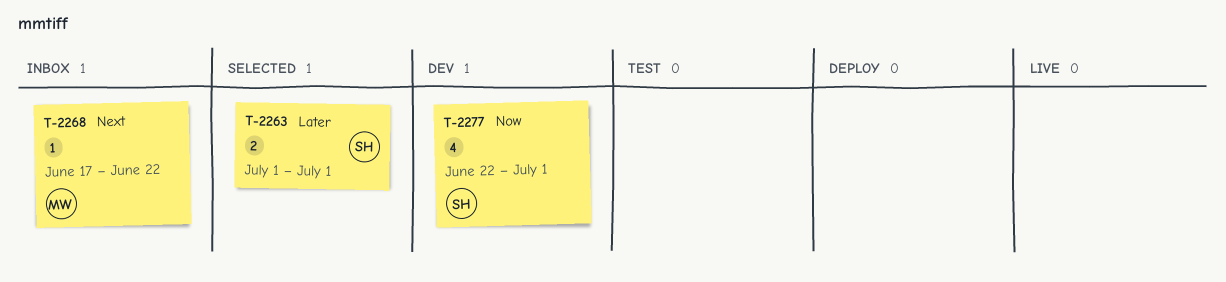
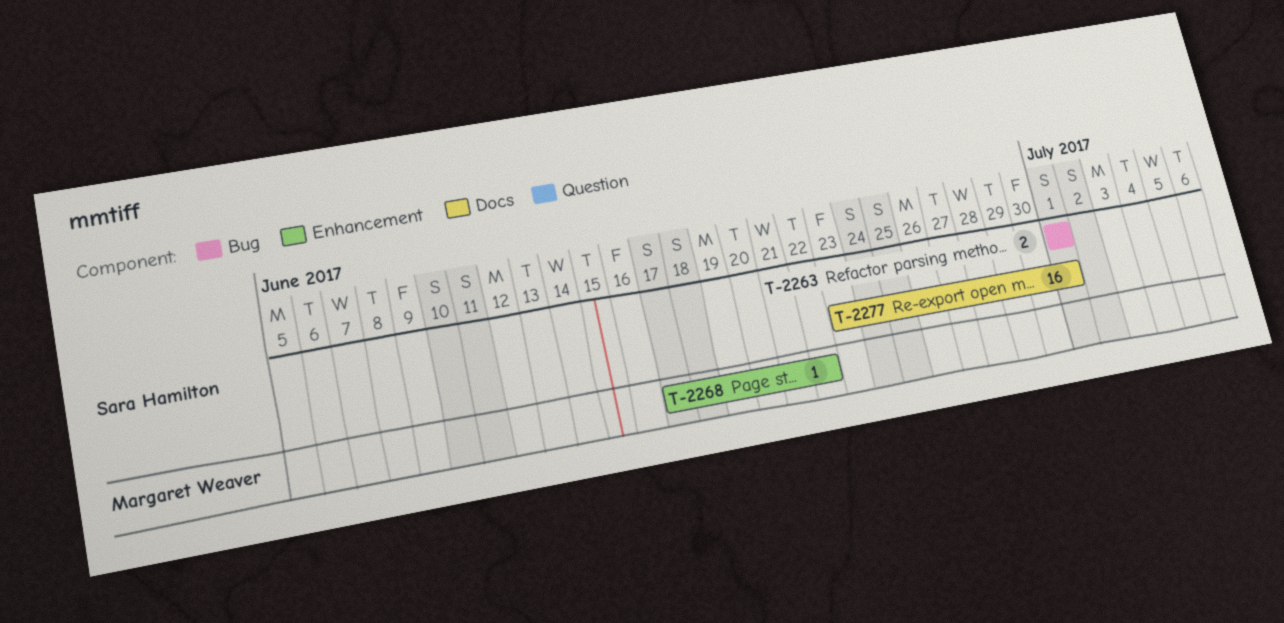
T-2277, estimate: 4 -> 16
T-2277, start: Jun 22 -> Jun 23

